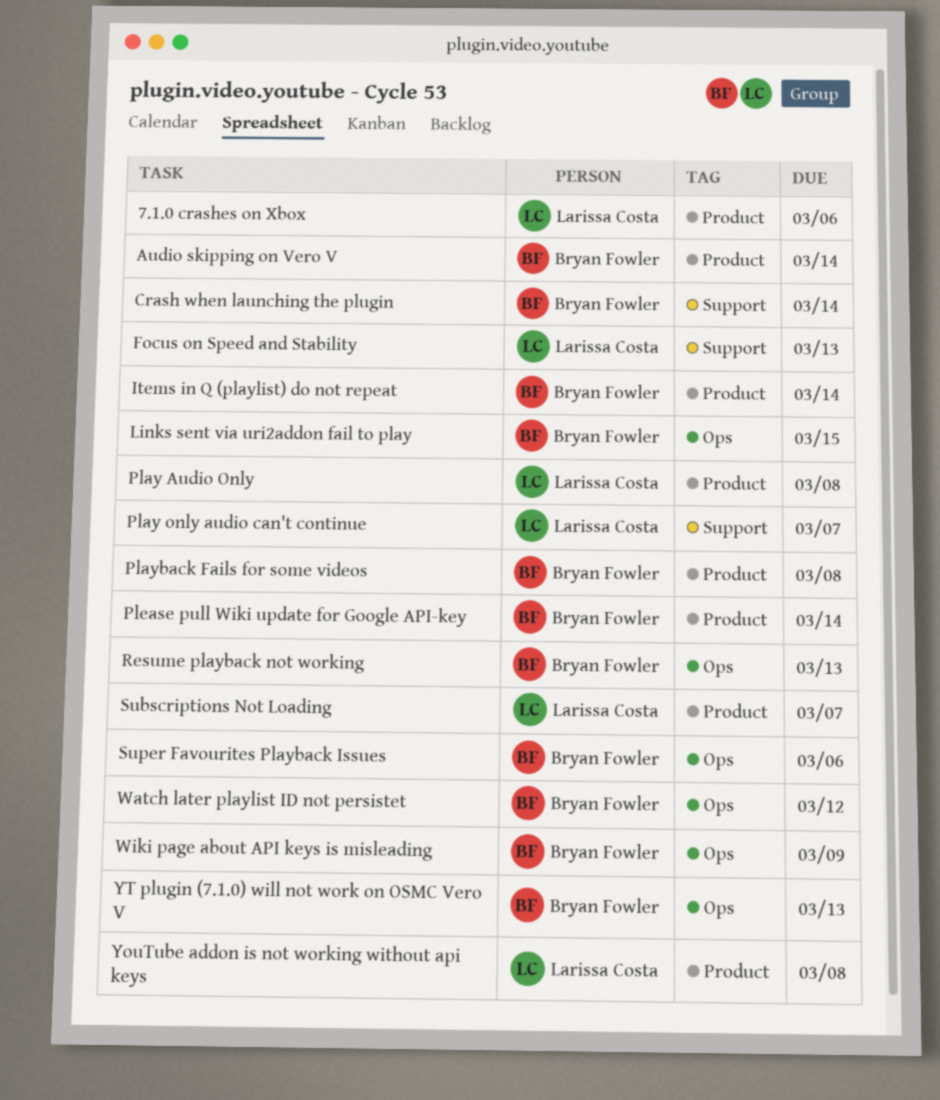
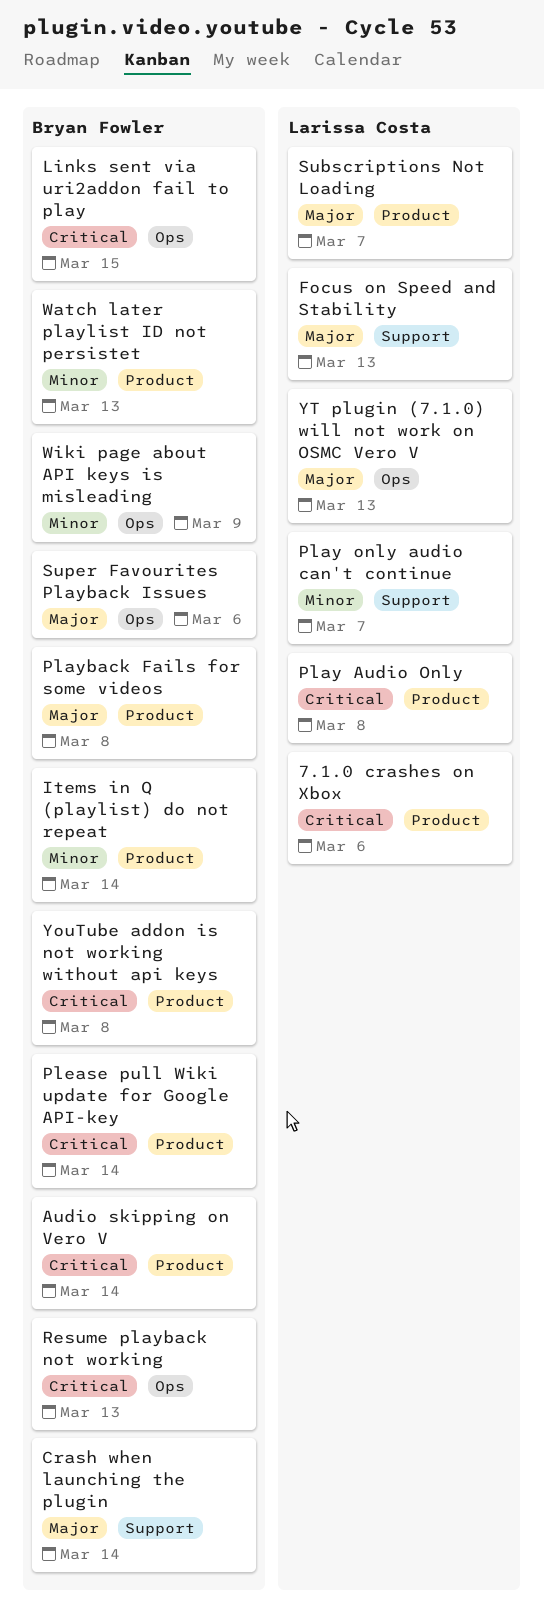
Watch later playlist ID not persistet, label: Ops -> Product
Watch later playlist ID not persistet, due: Mar 12 -> Mar 13
YouTube addon is not working without api keys, owner: Larissa Costa -> Bryan Fowler
YT plugin (7.1.0) will not work on OSMC Vero V, owner: Bryan Fowler -> Larissa Costa

